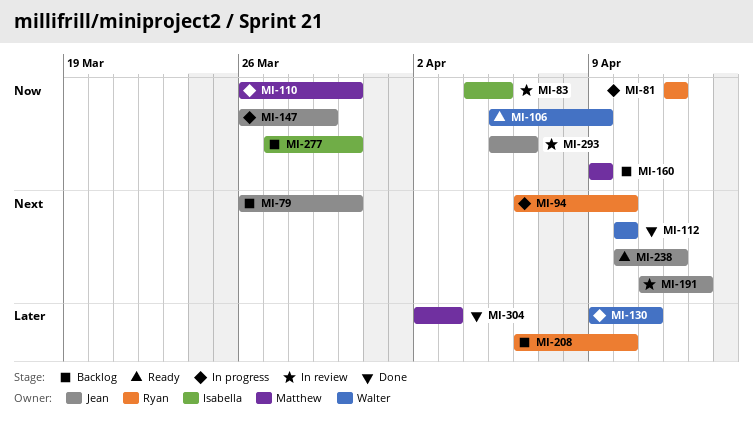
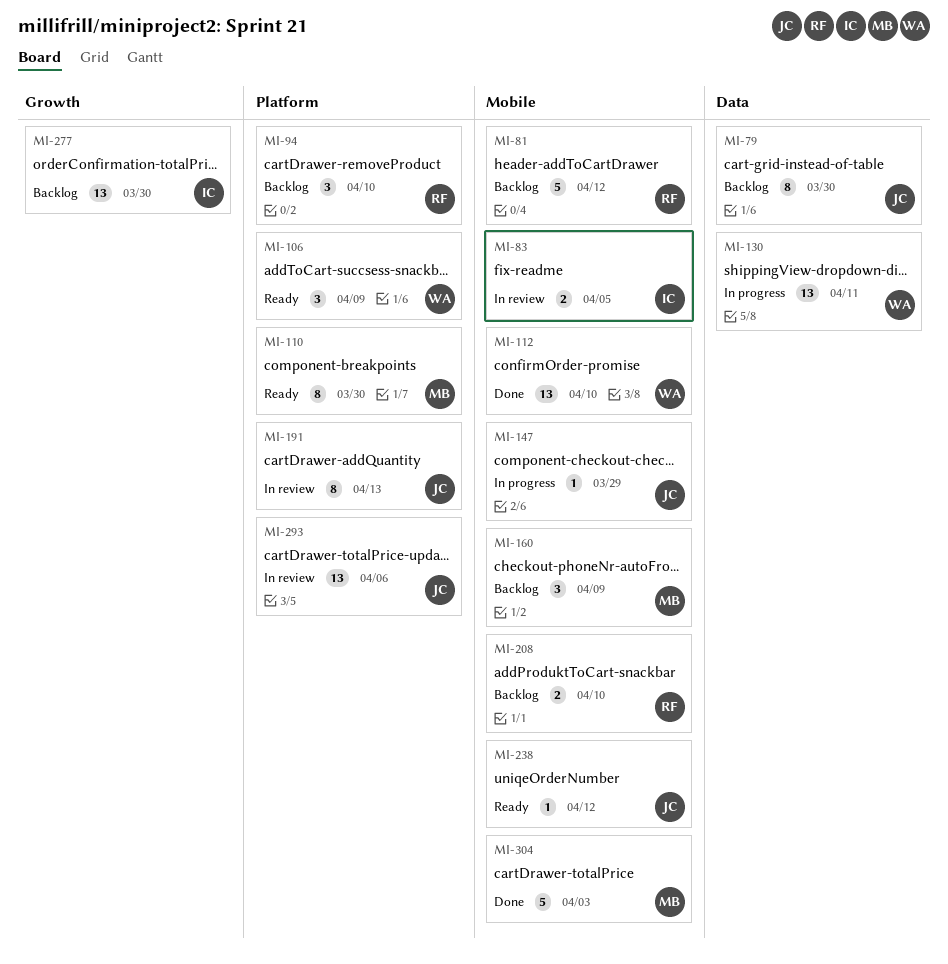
MI-81, status: In progress -> Backlog
MI-94, status: In progress -> Backlog
MI-110, status: In progress -> Ready

